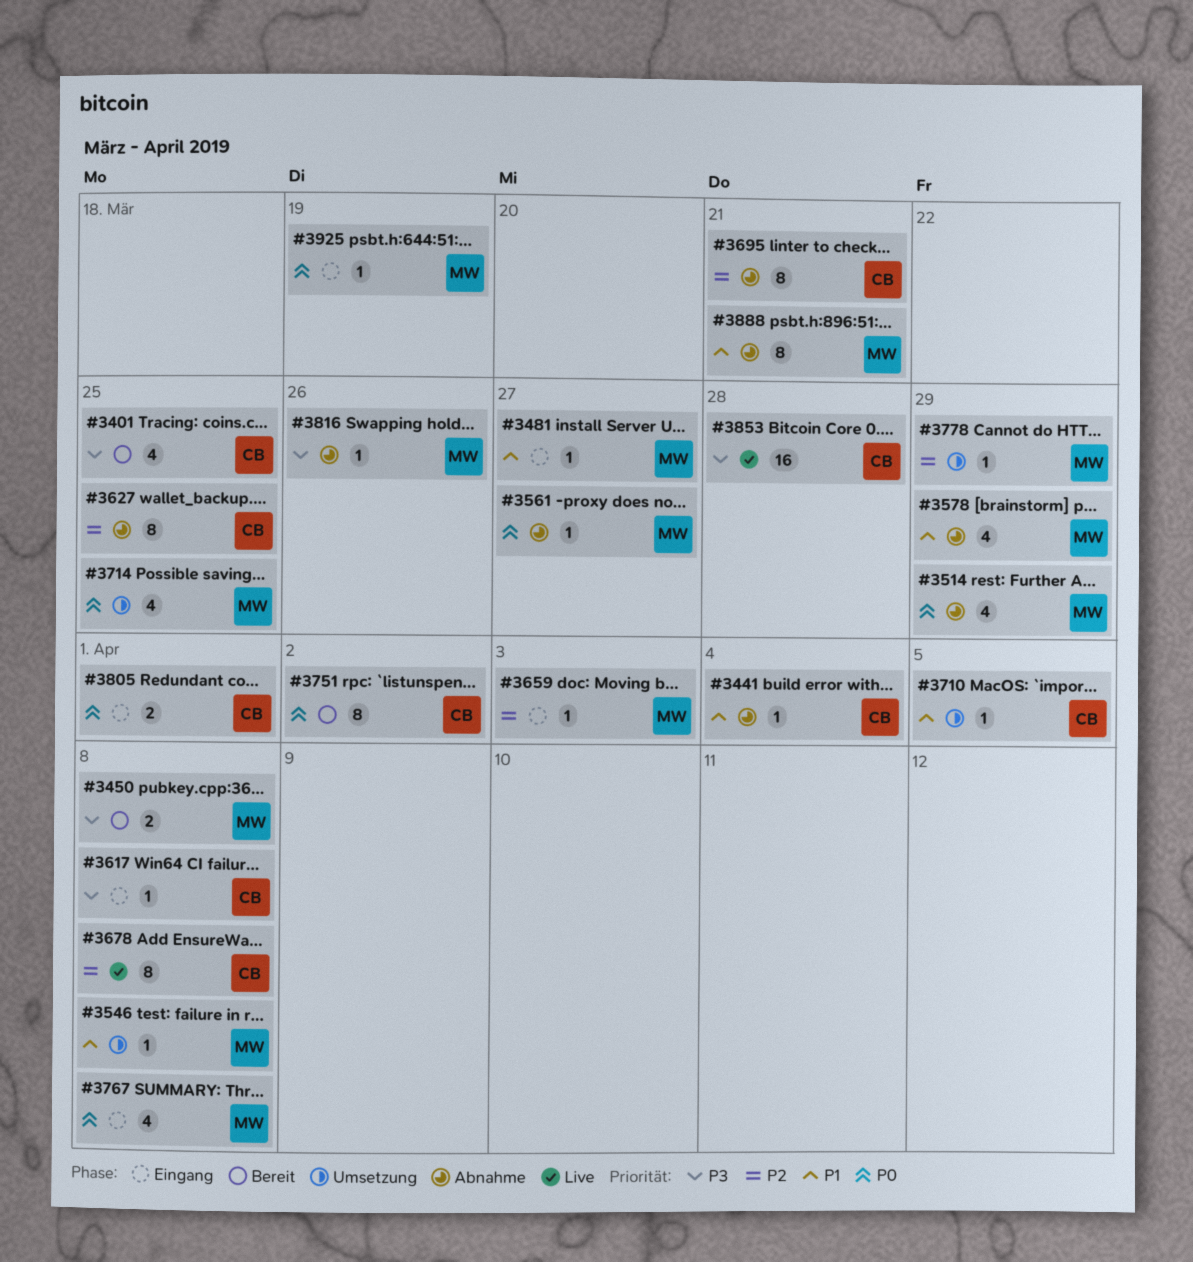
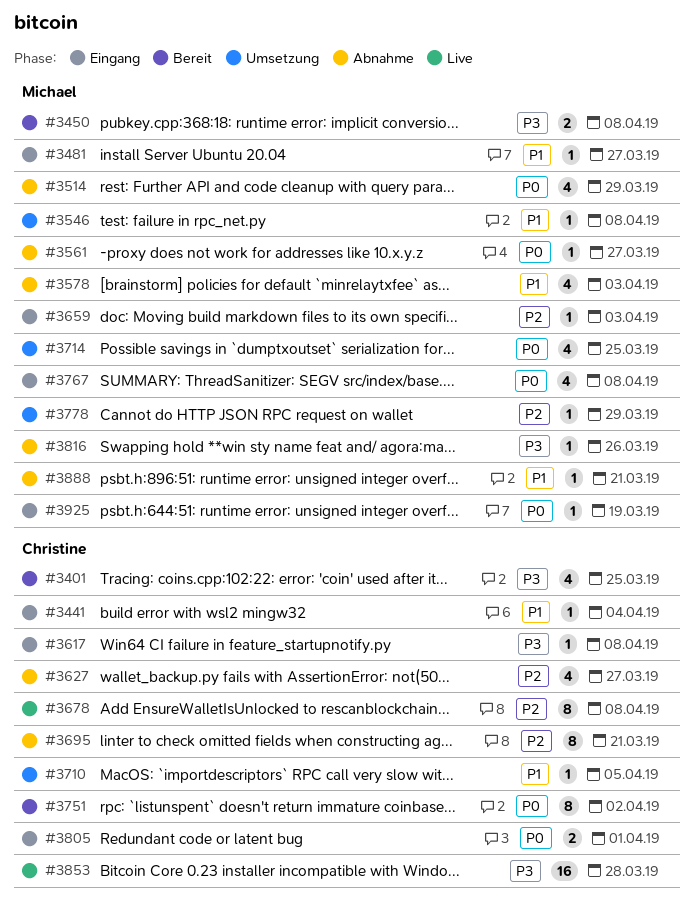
#3441, status: Abnahme -> Eingang
#3578, due: Mar 29 -> Apr 3
#3627, estimate: 8 -> 4
#3627, due: Mar 25 -> Mar 27
#3888, estimate: 8 -> 1

